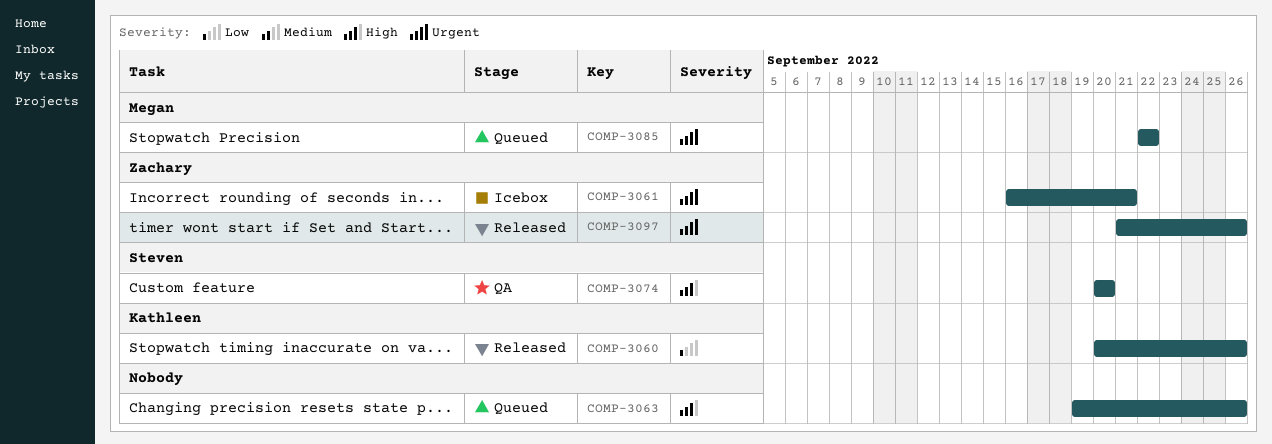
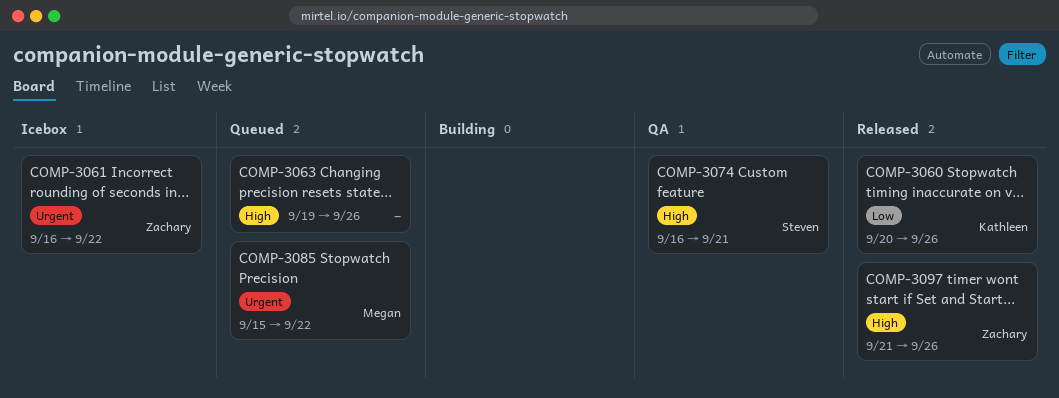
COMP-3061, due: Sep 21 -> Sep 22
COMP-3074, start: Sep 20 -> Sep 16
COMP-3074, due: Sep 20 -> Sep 21
COMP-3085, start: Sep 22 -> Sep 15
COMP-3097, priority: Urgent -> High

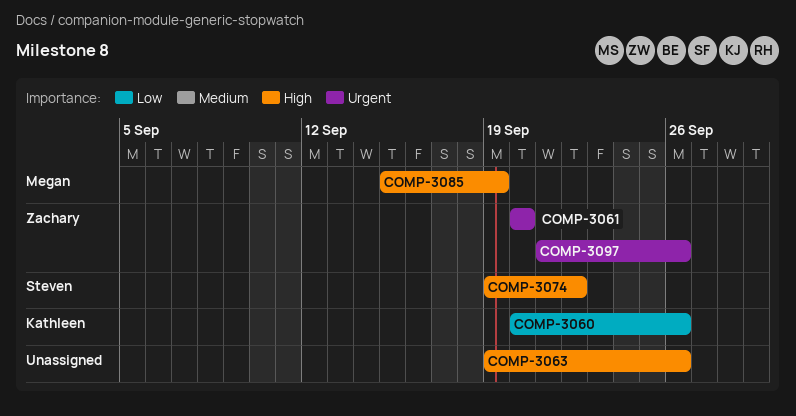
COMP-3061, start: Sep 16 -> Sep 20
COMP-3061, due: Sep 22 -> Sep 20
COMP-3074, start: Sep 16 -> Sep 19
COMP-3074, due: Sep 21 -> Sep 22
COMP-3085, priority: Urgent -> High
COMP-3085, due: Sep 22 -> Sep 19
COMP-3097, priority: High -> Urgent

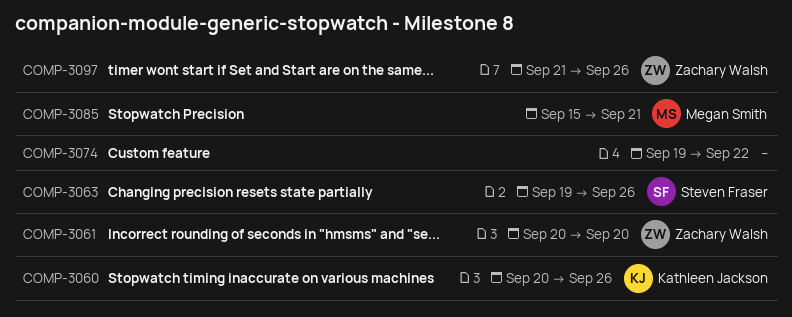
COMP-3063, owner: none -> Steven Fraser
COMP-3074, owner: Steven Fraser -> none
COMP-3085, due: Sep 19 -> Sep 21

